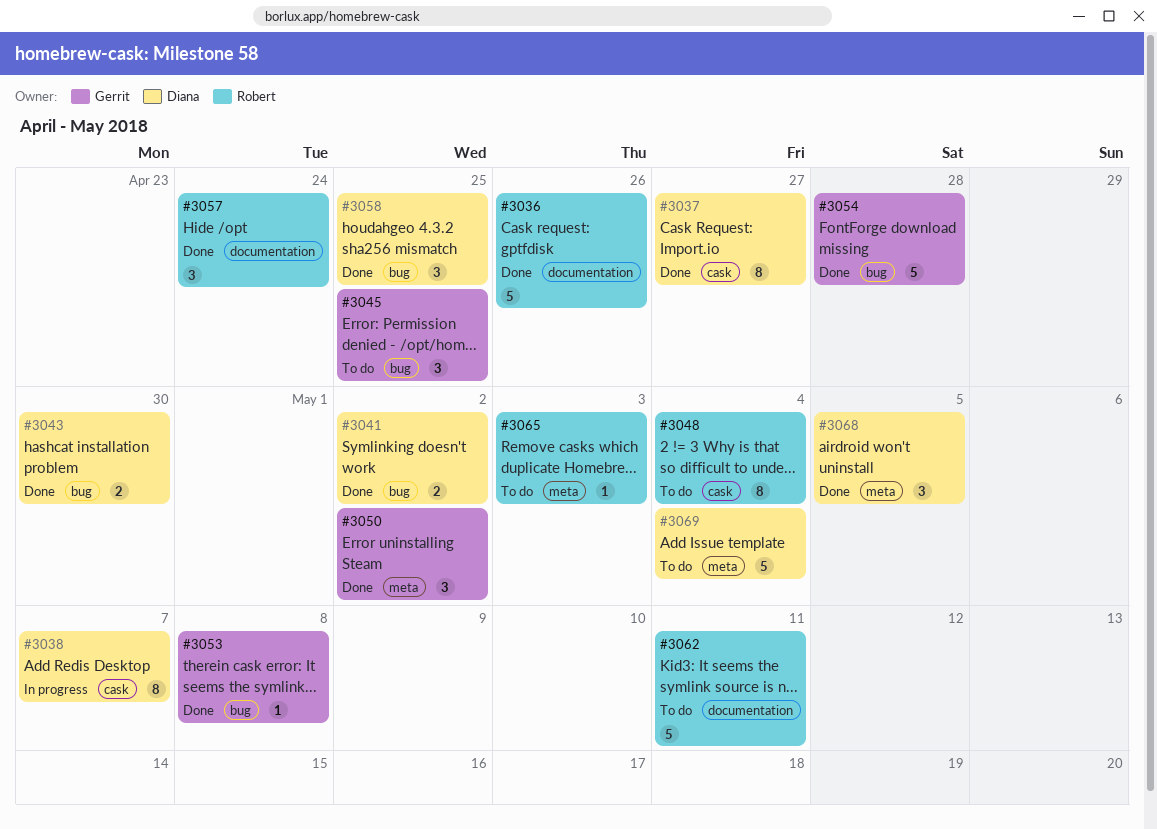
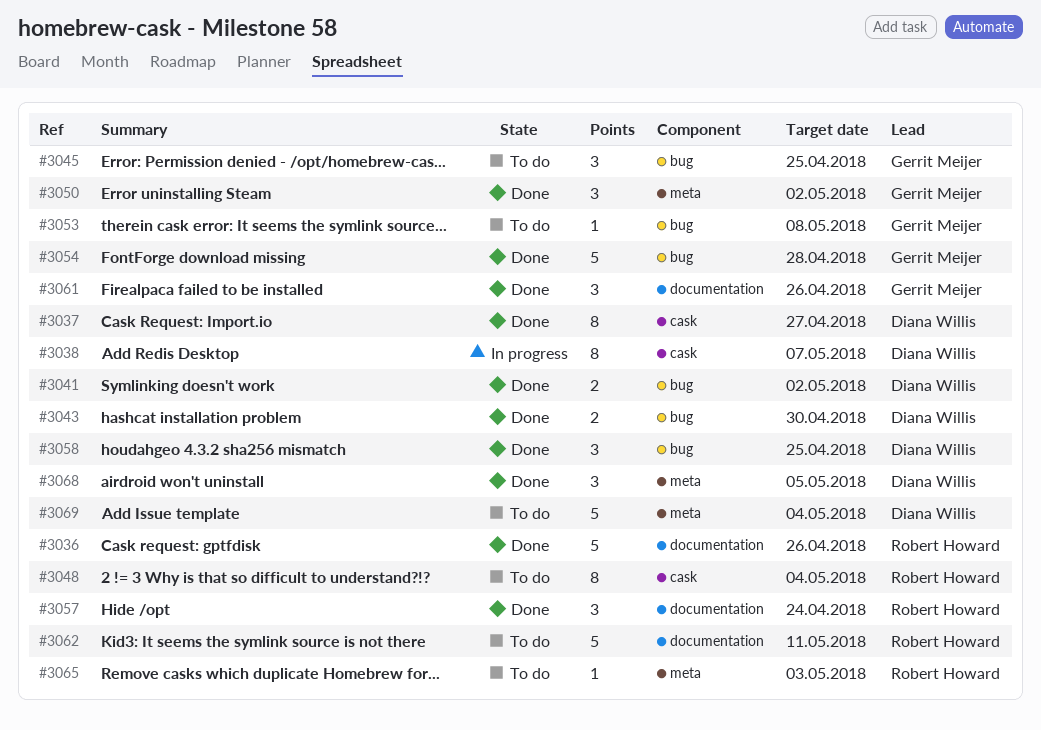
#3053, status: Done -> To do
#3061: none -> present

